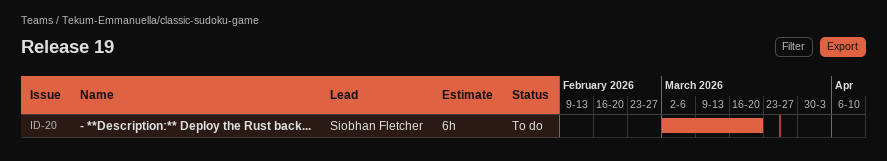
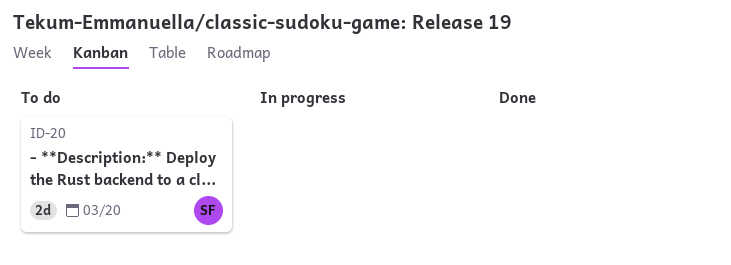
ID-20, estimate: 6h -> 2d

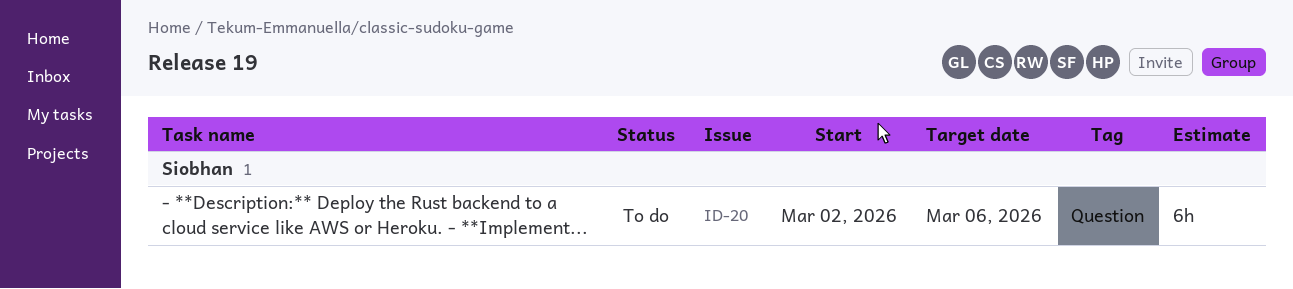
ID-20, estimate: 2d -> 6h
ID-20, due: Mar 20 -> Mar 6

